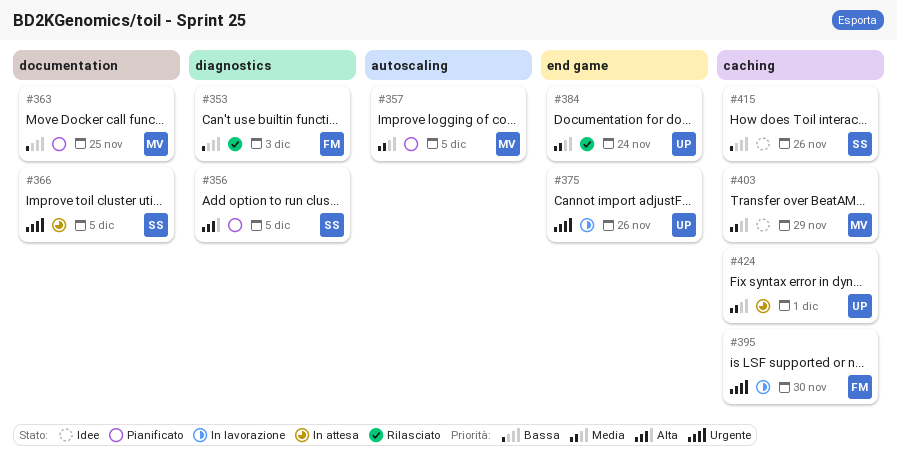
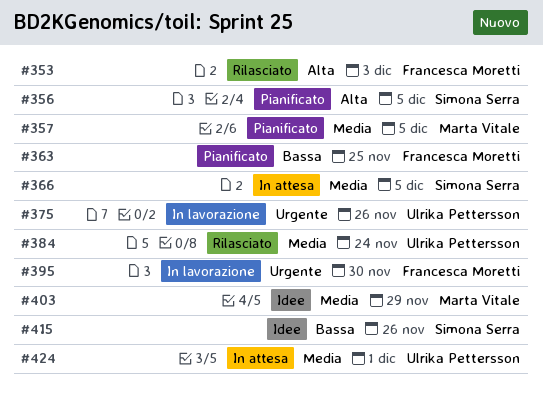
#353, priority: Bassa -> Alta
#363, owner: Marta Vitale -> Francesca Moretti
#366, priority: Urgente -> Media

